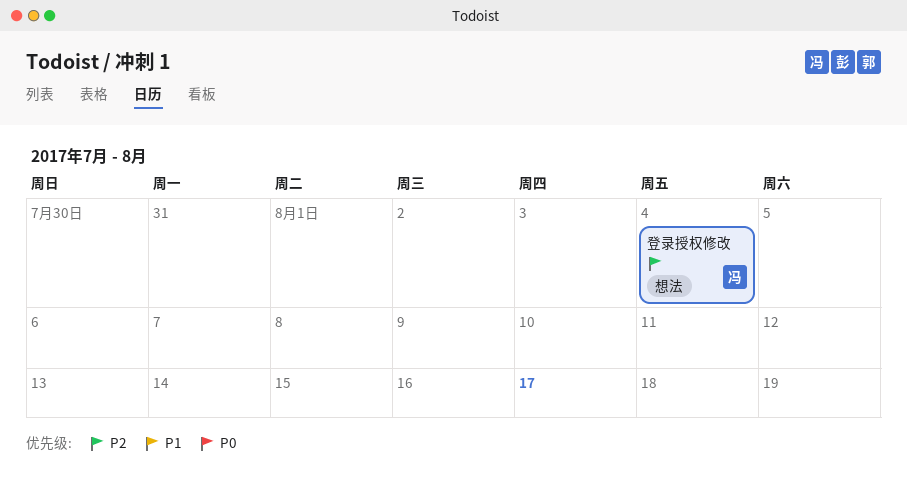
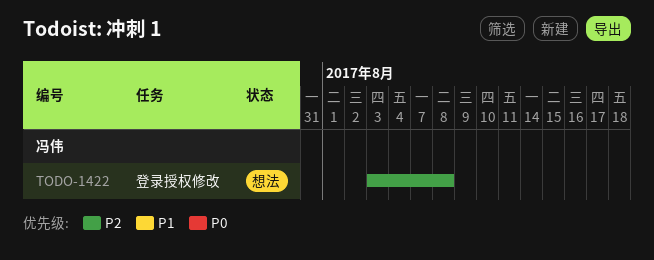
登录授权修改, due: Aug 4 -> Aug 8

